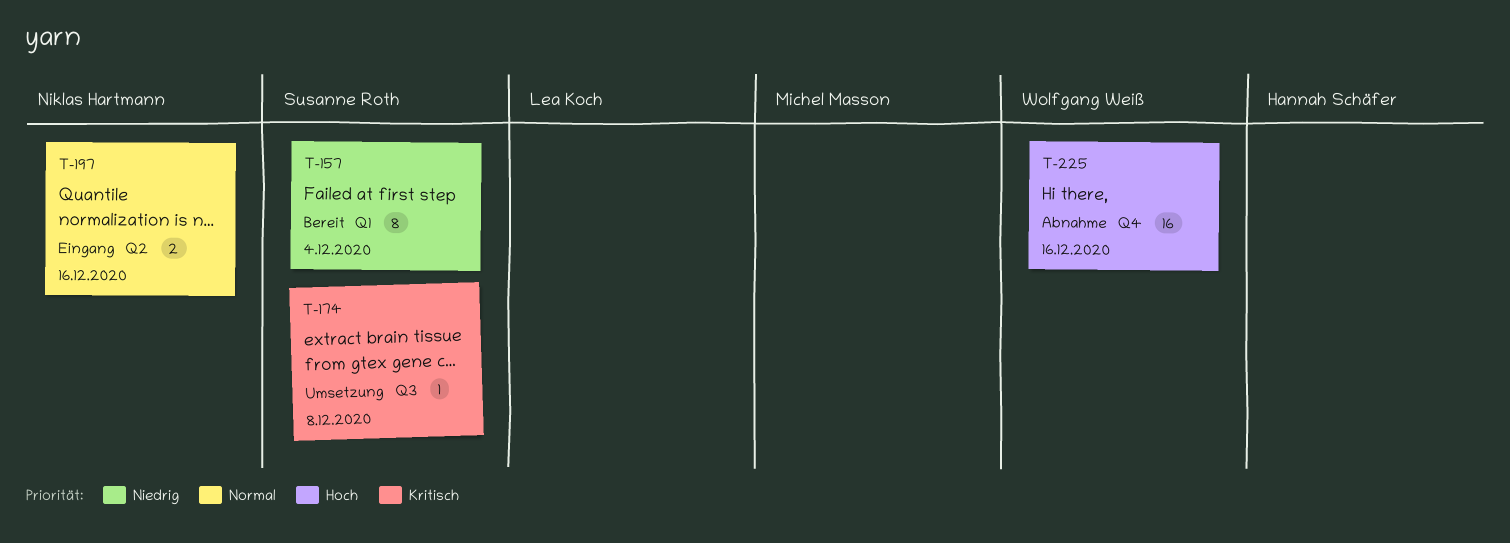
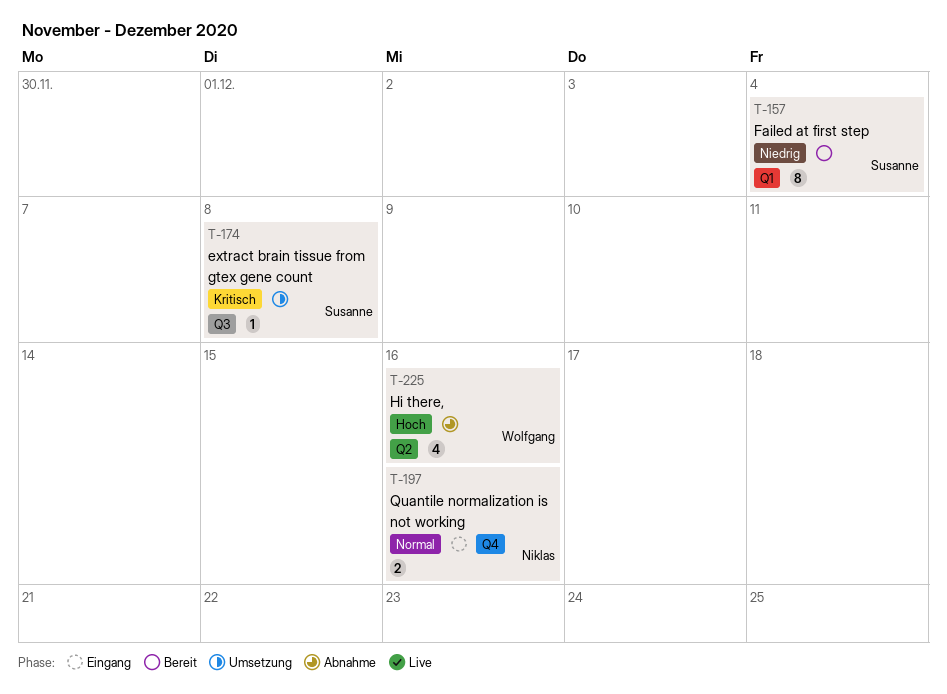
T-197, label: Q2 -> Q4
T-225, label: Q4 -> Q2
T-225, estimate: 16 -> 4

